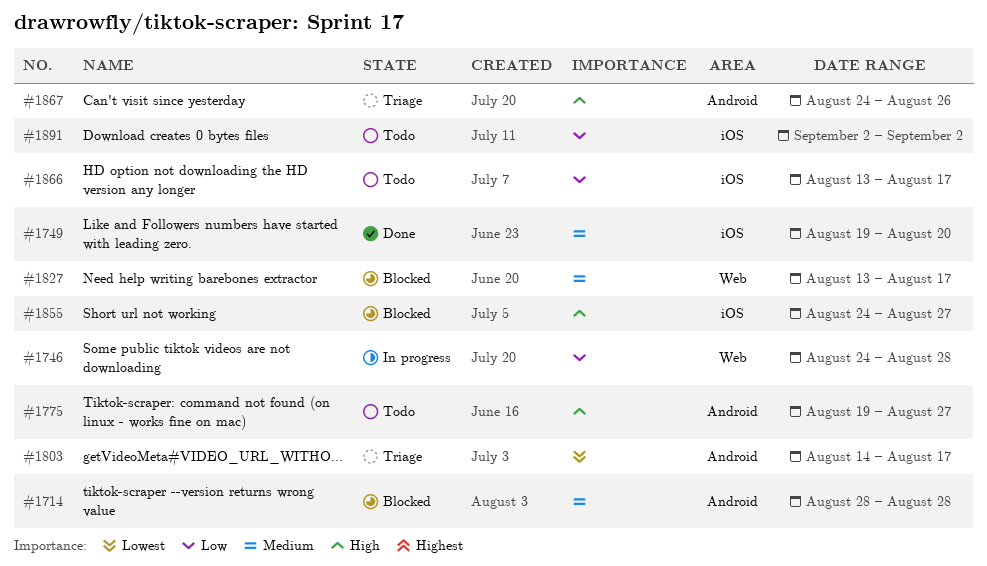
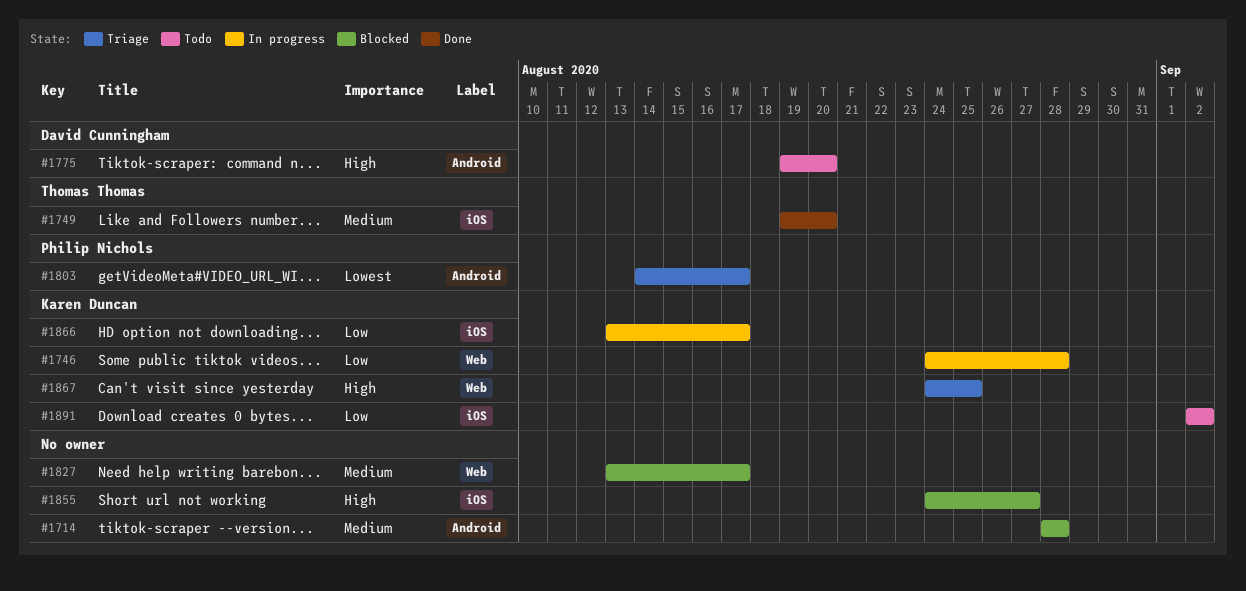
#1775, due: Aug 27 -> Aug 20
#1866, status: Todo -> In progress
#1867, label: Android -> Web
#1867, due: Aug 26 -> Aug 25

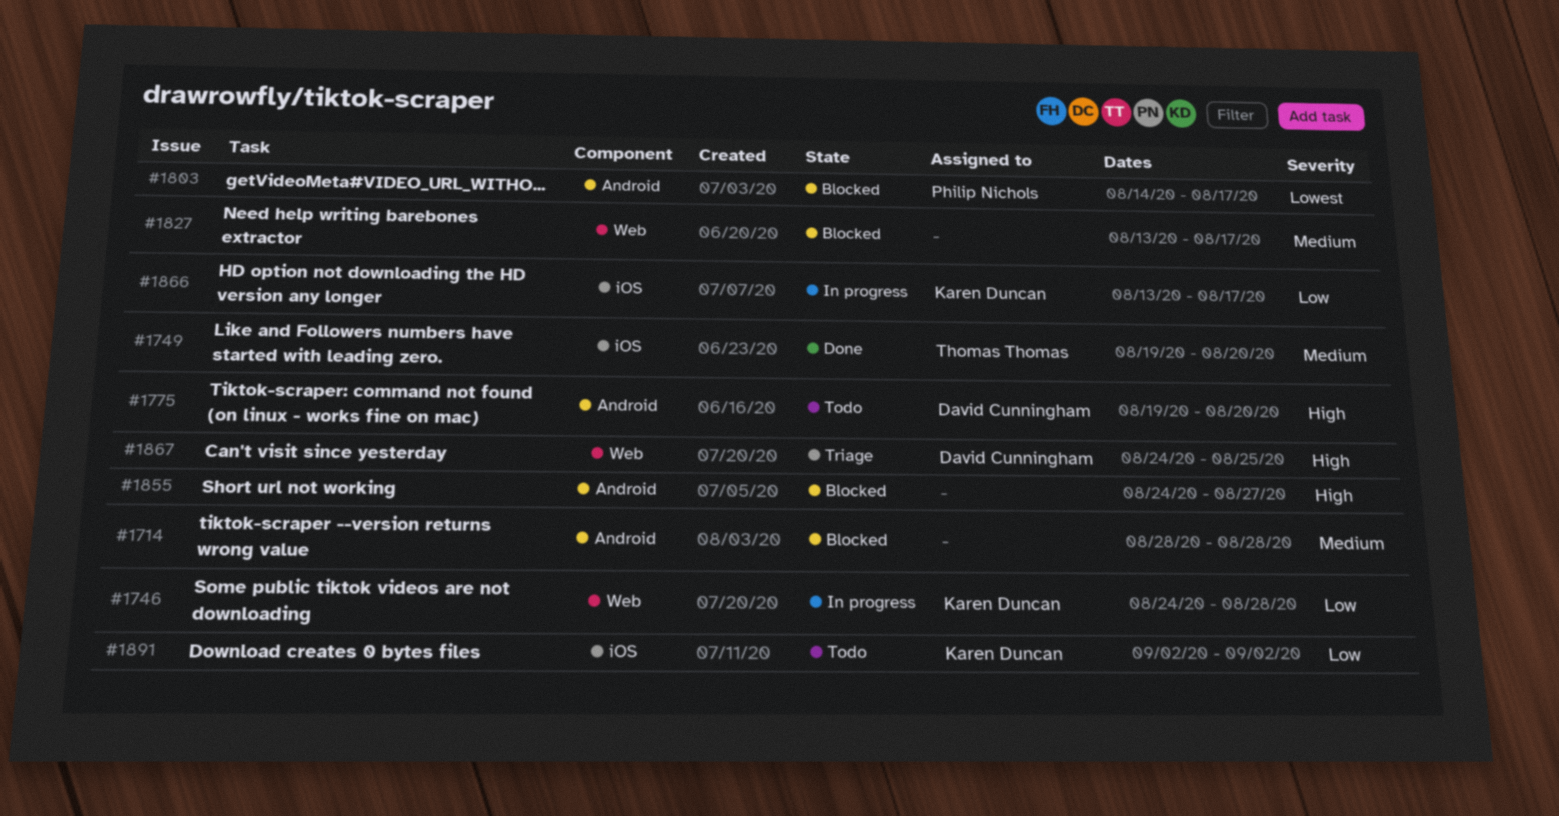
#1803, status: Triage -> Blocked
#1855, label: iOS -> Android
#1867, owner: Karen Duncan -> David Cunningham

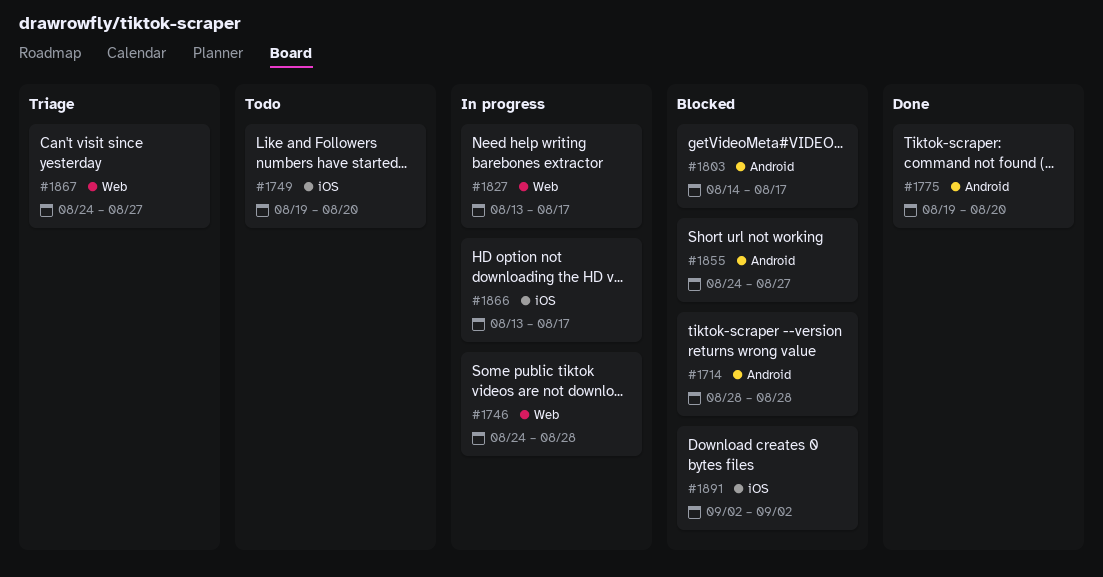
#1749, status: Done -> Todo
#1775, status: Todo -> Done
#1827, status: Blocked -> In progress
#1867, due: Aug 25 -> Aug 27
#1891, status: Todo -> Blocked

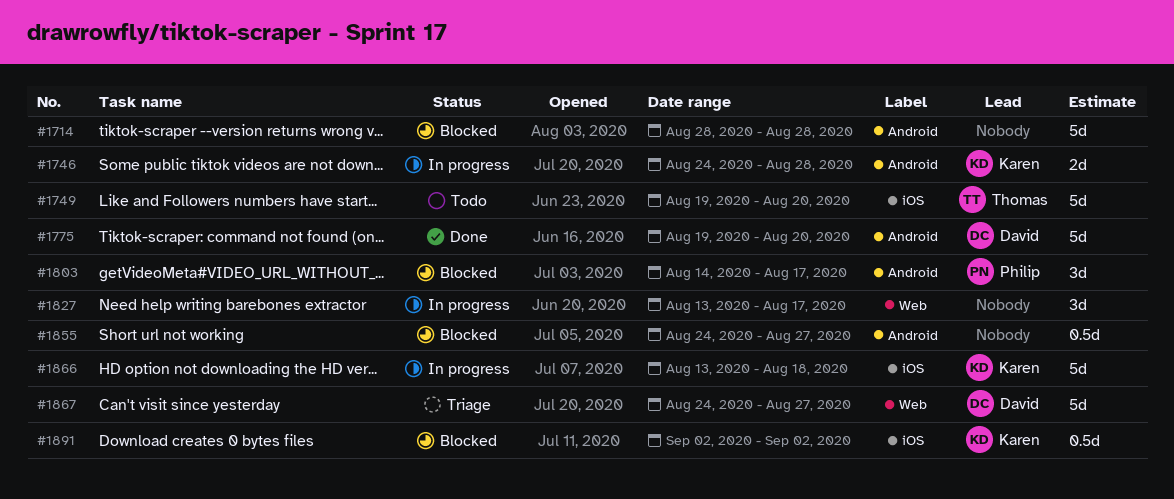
#1746, label: Web -> Android
#1866, due: Aug 17 -> Aug 18

